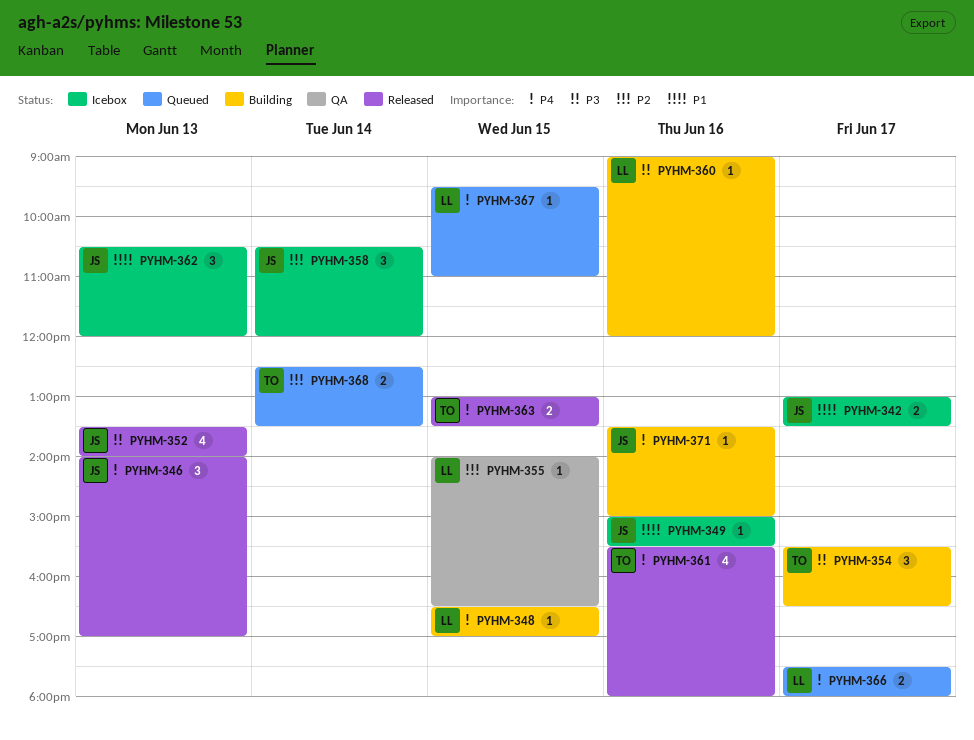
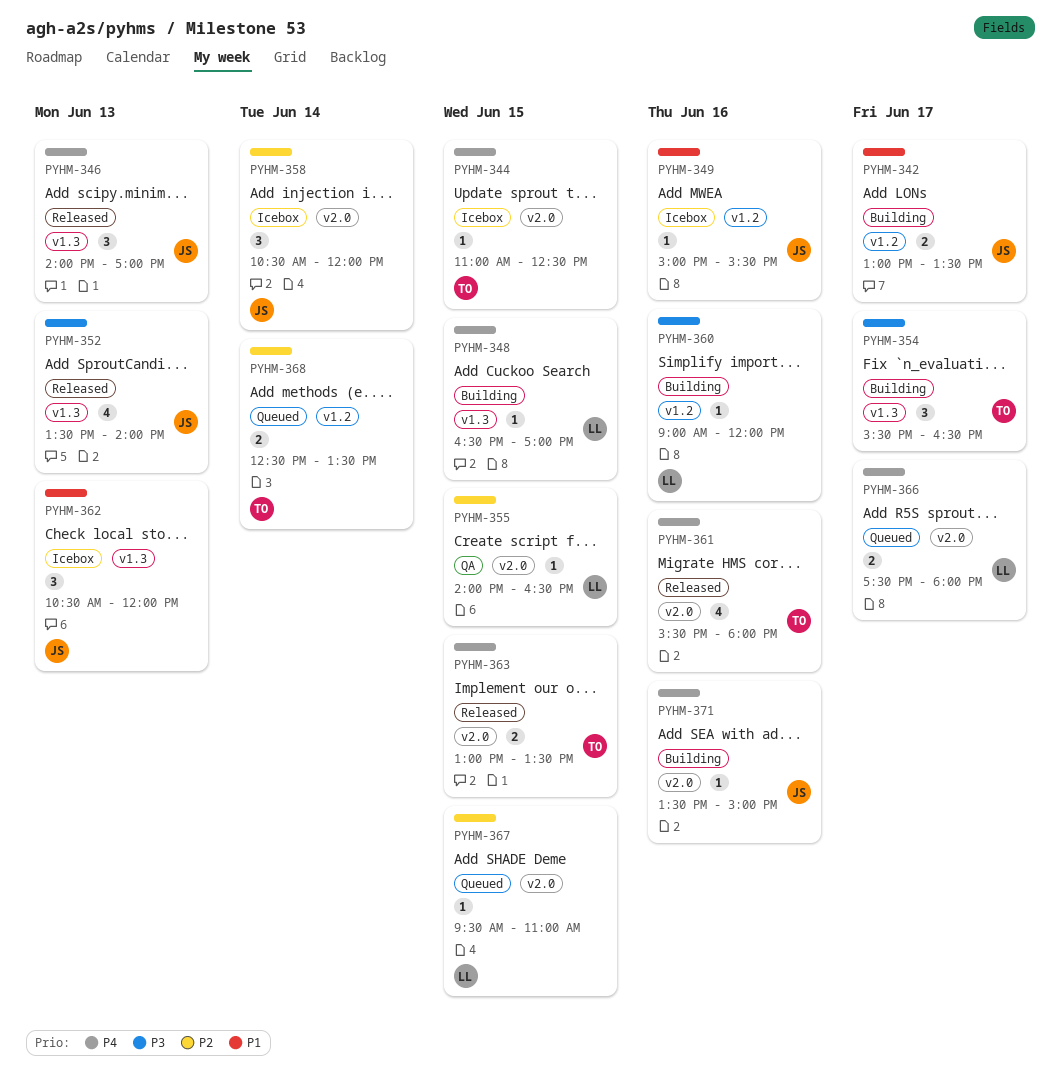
PYHM-342, status: Icebox -> Building
PYHM-344: none -> present
PYHM-367, priority: P4 -> P2

